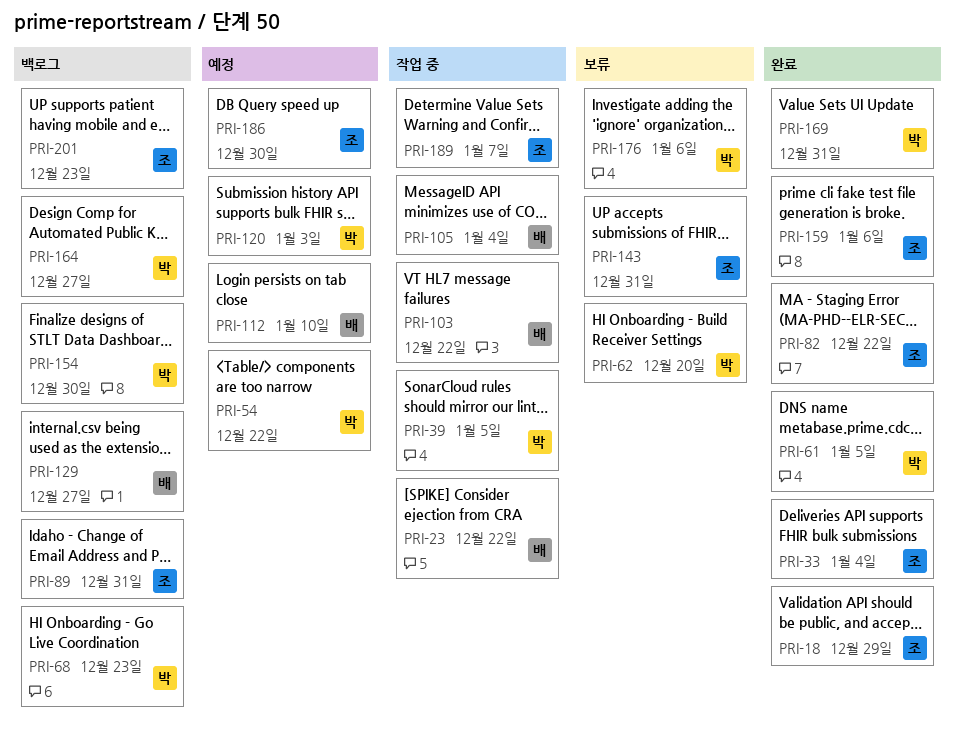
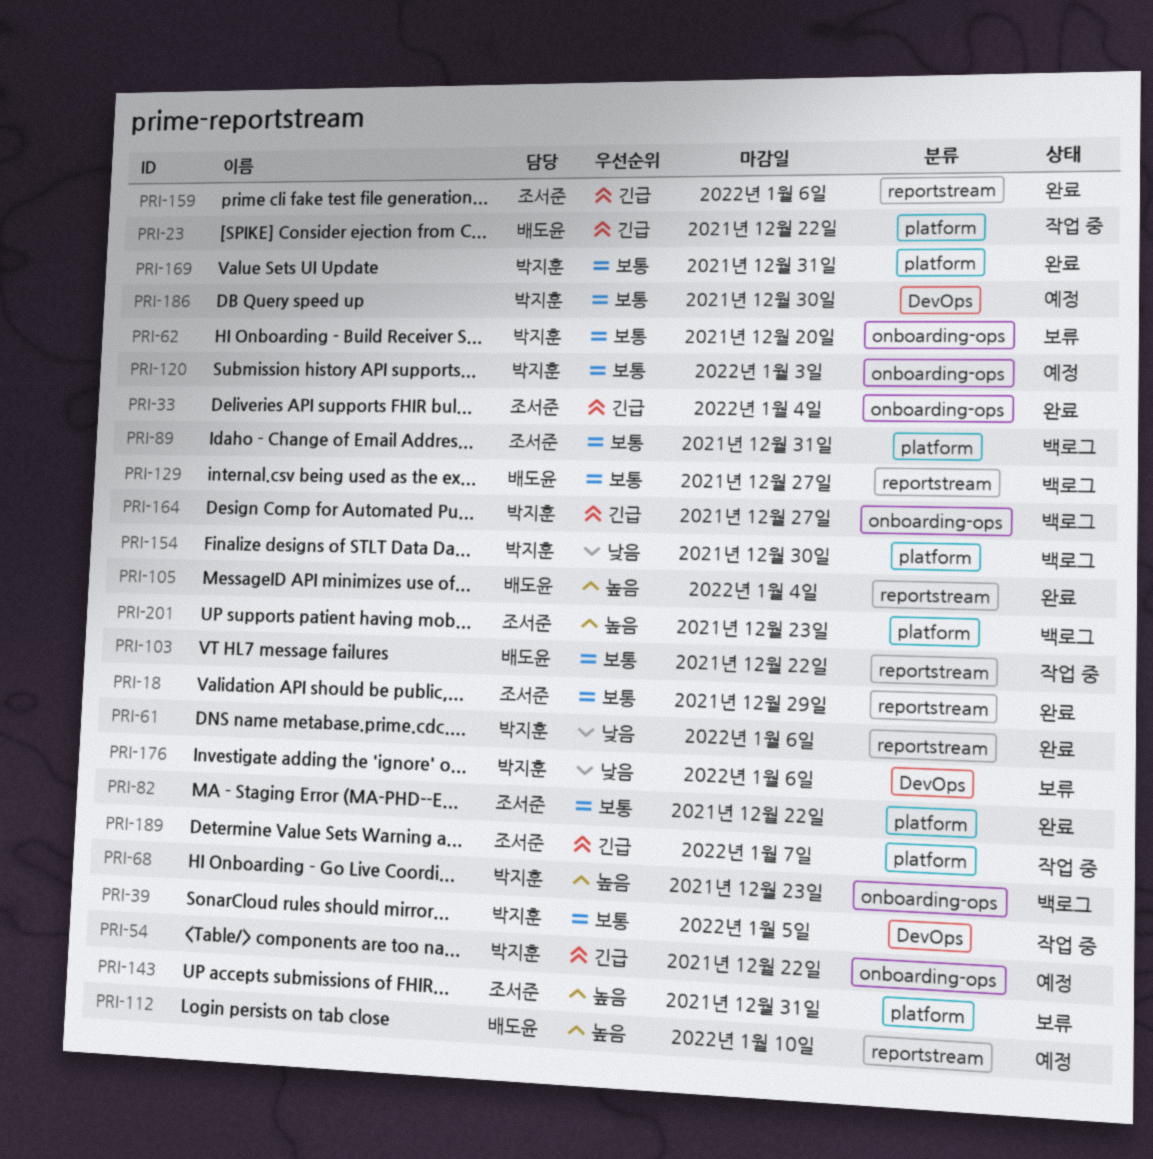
PRI-61, due: Jan 5 -> Jan 6
PRI-105, status: 작업 중 -> 완료
PRI-186, owner: 조서준 -> 박지훈

